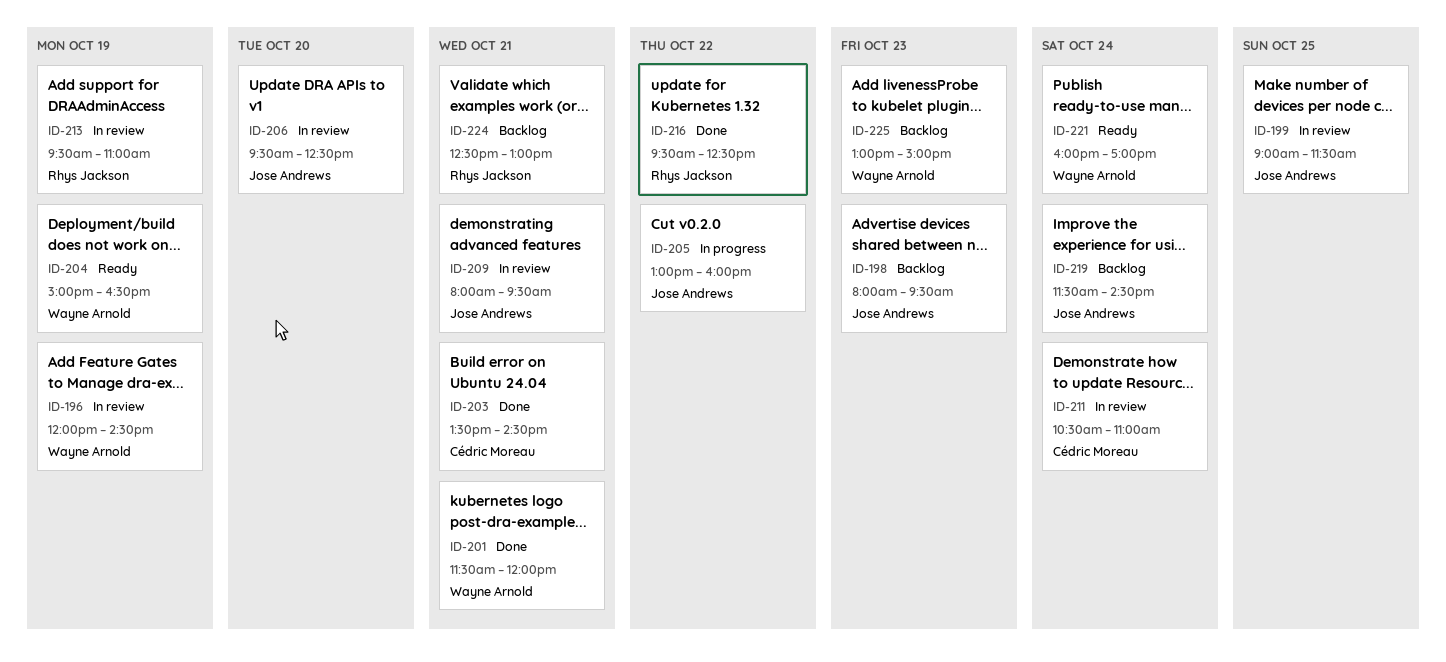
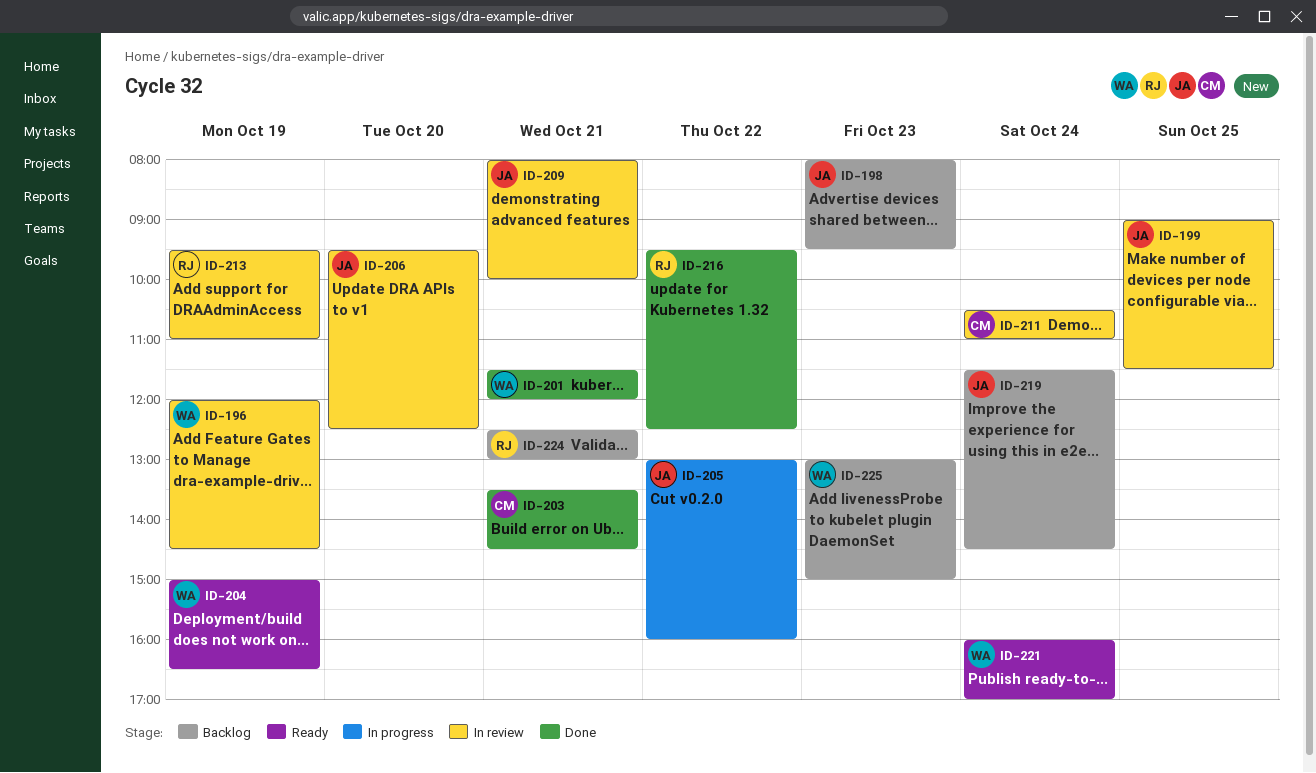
ID-209, ends: 09:30 -> 10:00

